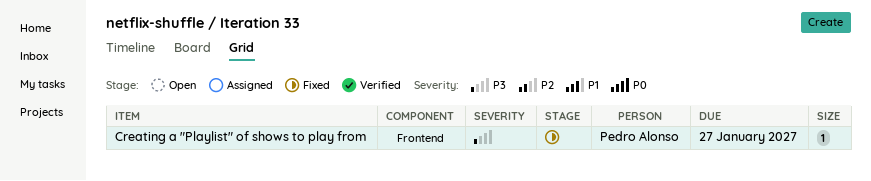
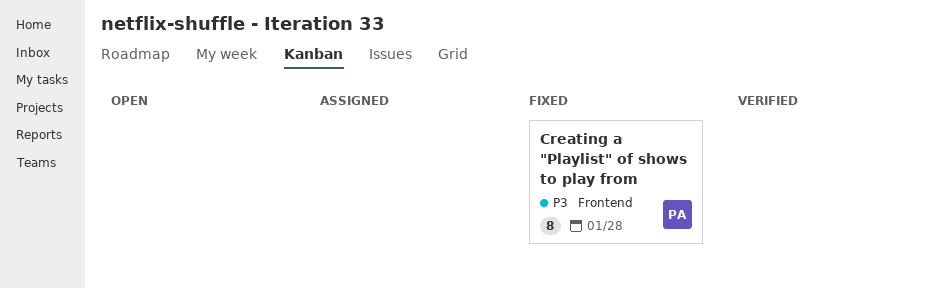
Creating a "Playlist" of shows to play from, estimate: 1 -> 8
Creating a "Playlist" of shows to play from, due: Jan 27 -> Jan 28

